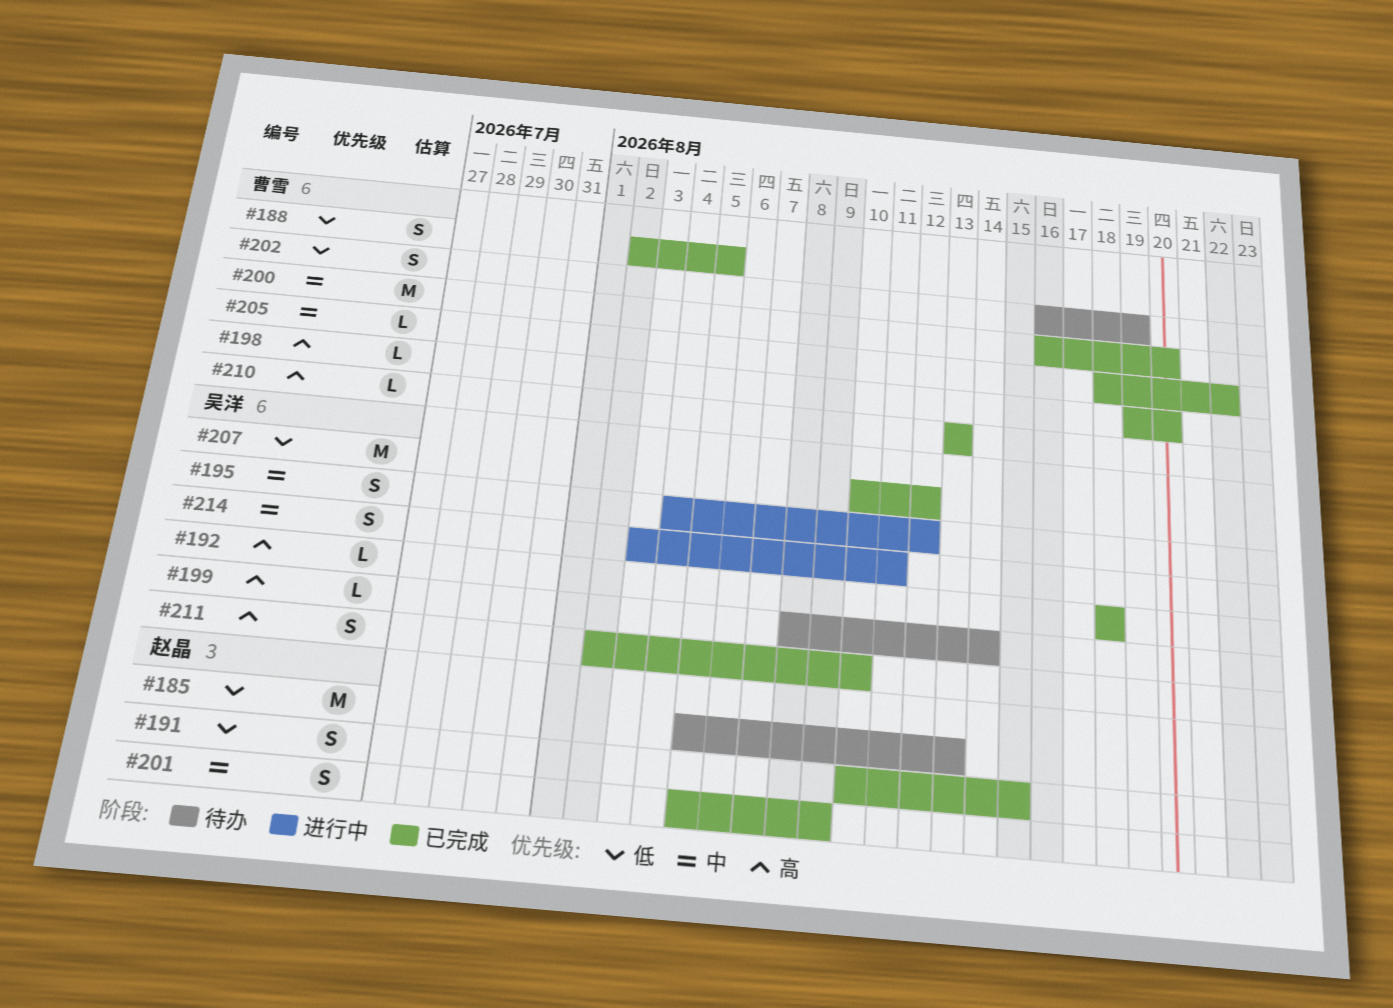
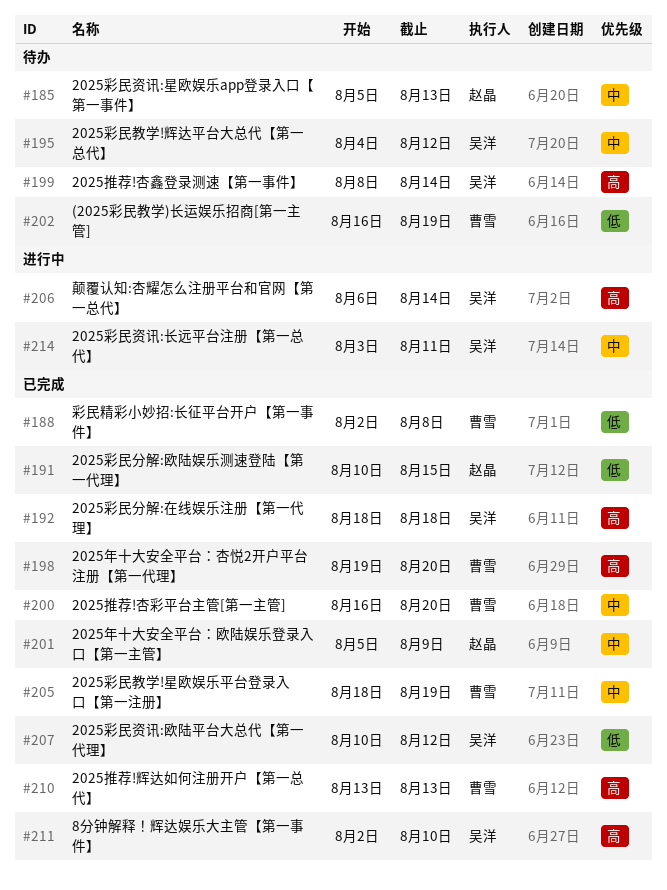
#185, priority: 低 -> 中
#188, due: Aug 5 -> Aug 8
#195, status: 进行中 -> 待办
#205, due: Aug 22 -> Aug 19
#206: none -> present

